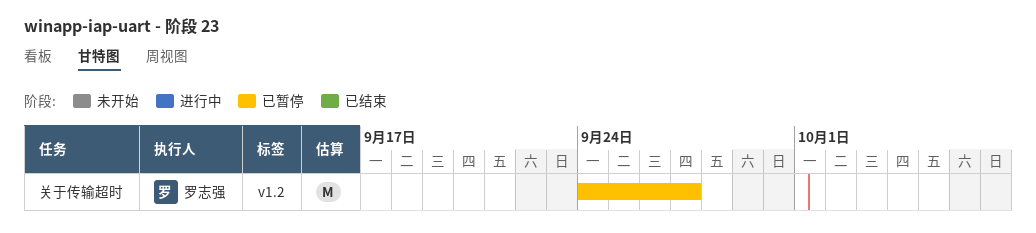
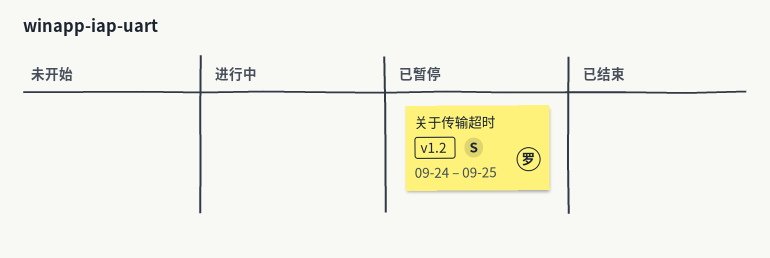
关于传输超时, estimate: M -> S
关于传输超时, due: Sep 27 -> Sep 25

